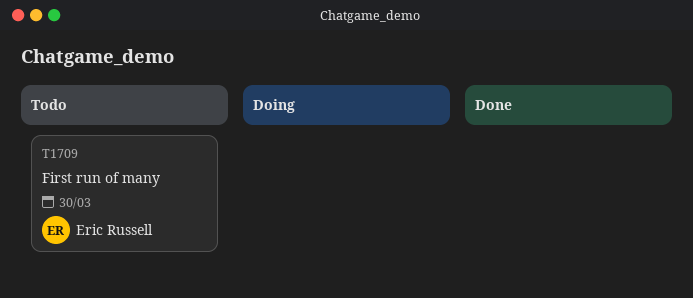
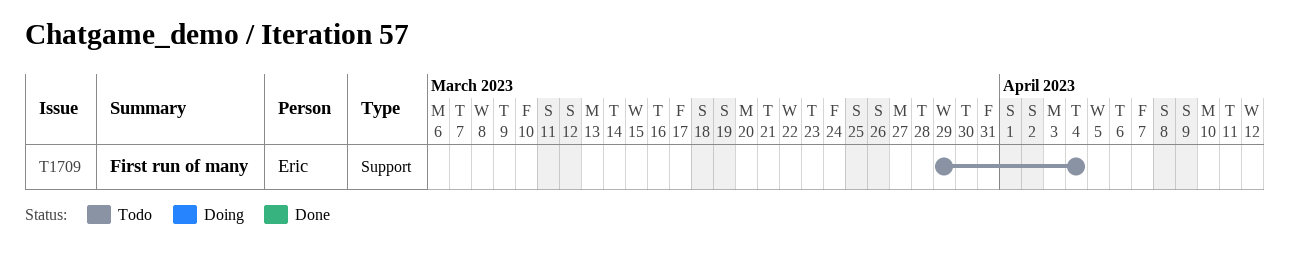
T1709, due: Mar 30 -> Apr 4

